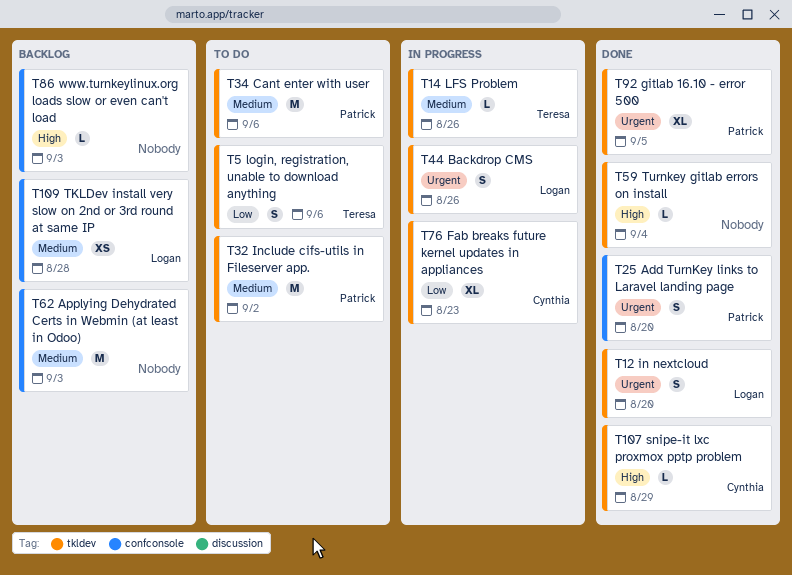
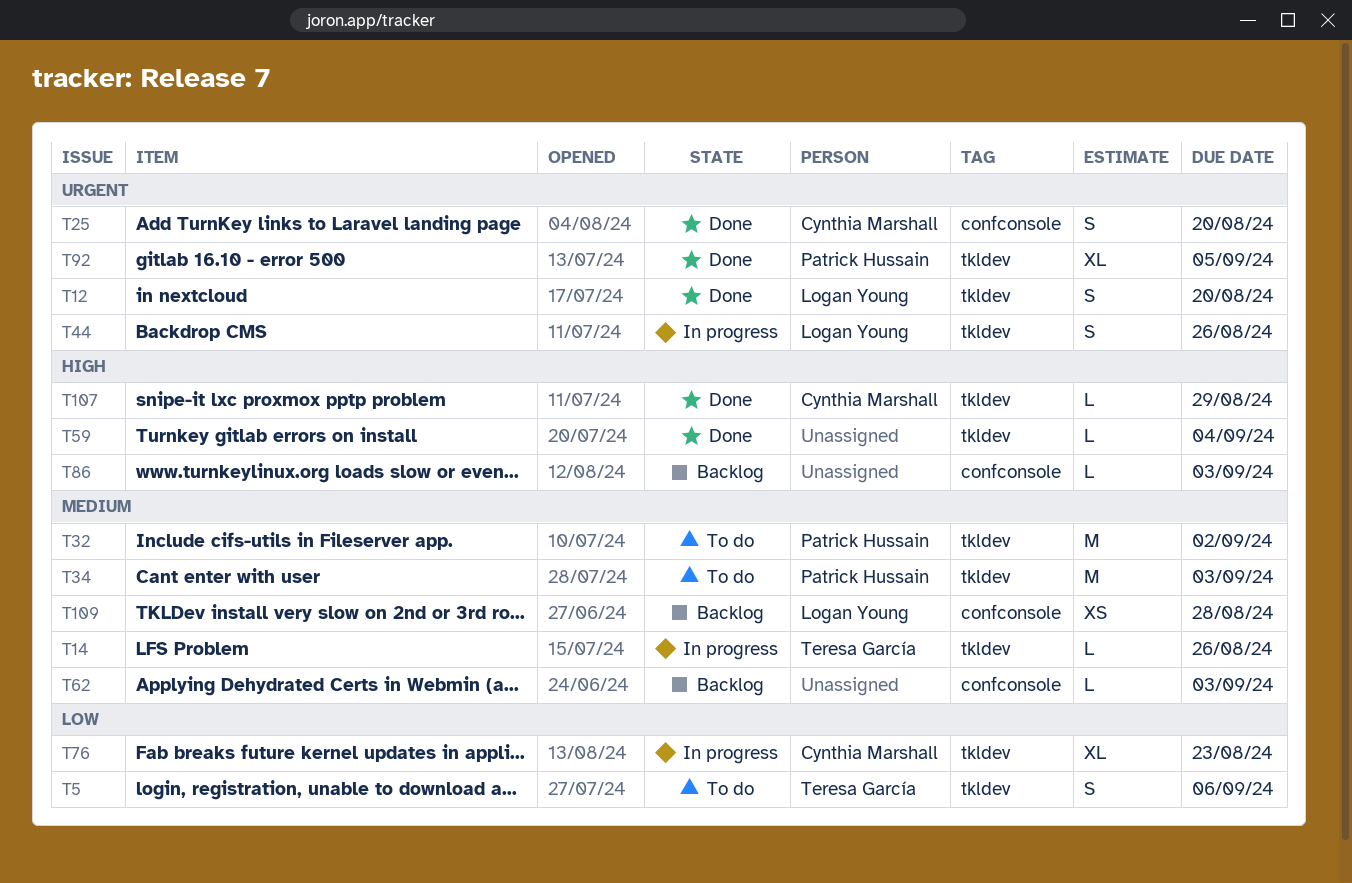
T25, owner: Patrick Hussain -> Cynthia Marshall
T34, due: Sep 6 -> Sep 3
T62, estimate: M -> L

